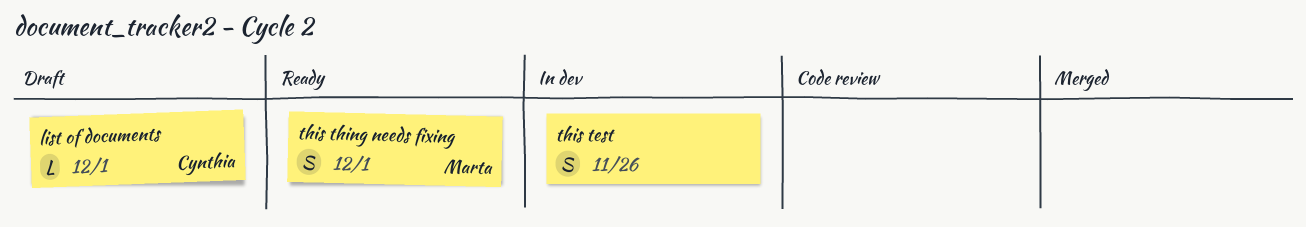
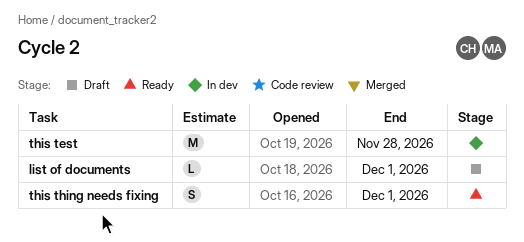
this test, estimate: S -> M
this test, due: Nov 26 -> Nov 28

